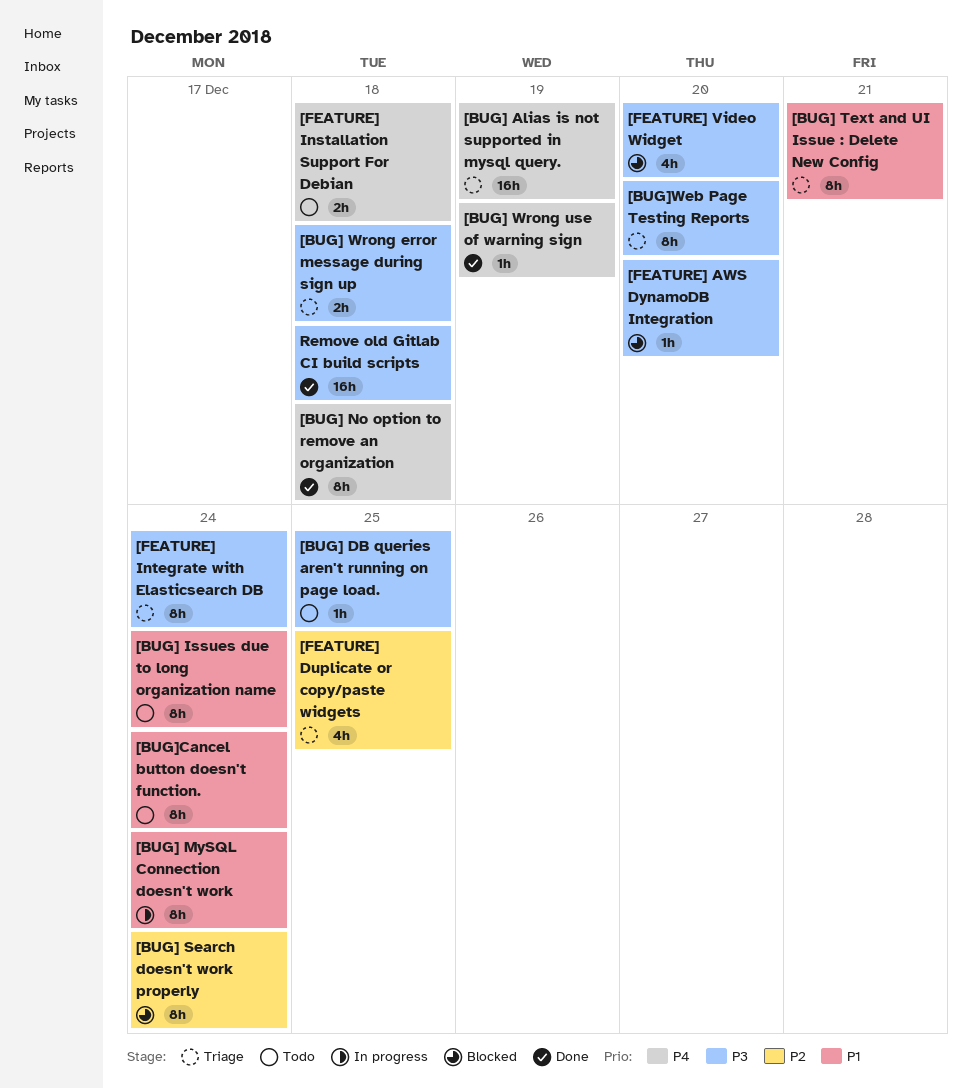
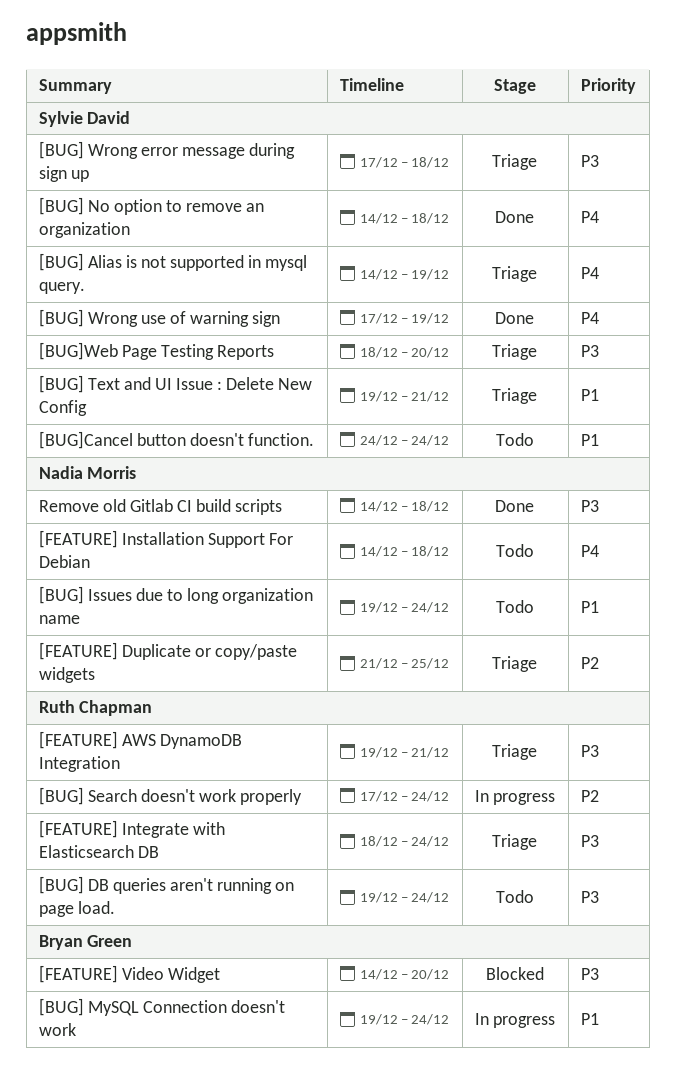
[BUG] DB queries aren't running on page load., due: Dec 25 -> Dec 24
[BUG] Search doesn't work properly, status: Blocked -> In progress
[FEATURE] AWS DynamoDB Integration, status: Blocked -> Triage
[FEATURE] AWS DynamoDB Integration, due: Dec 20 -> Dec 21

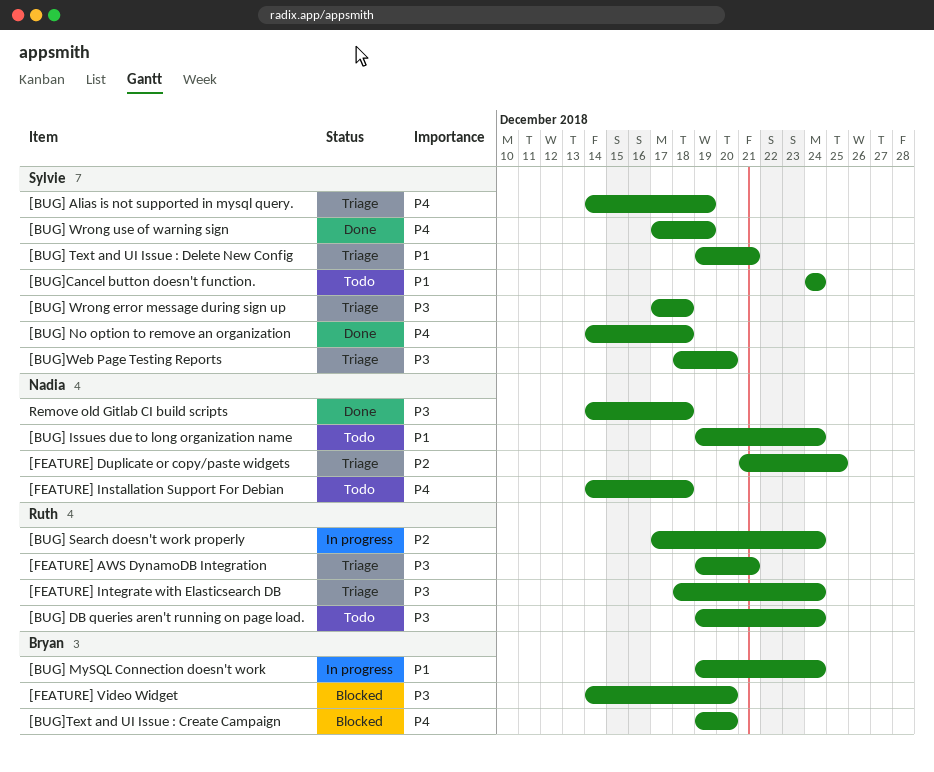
[BUG]Text and UI Issue : Create Campaign: none -> present

